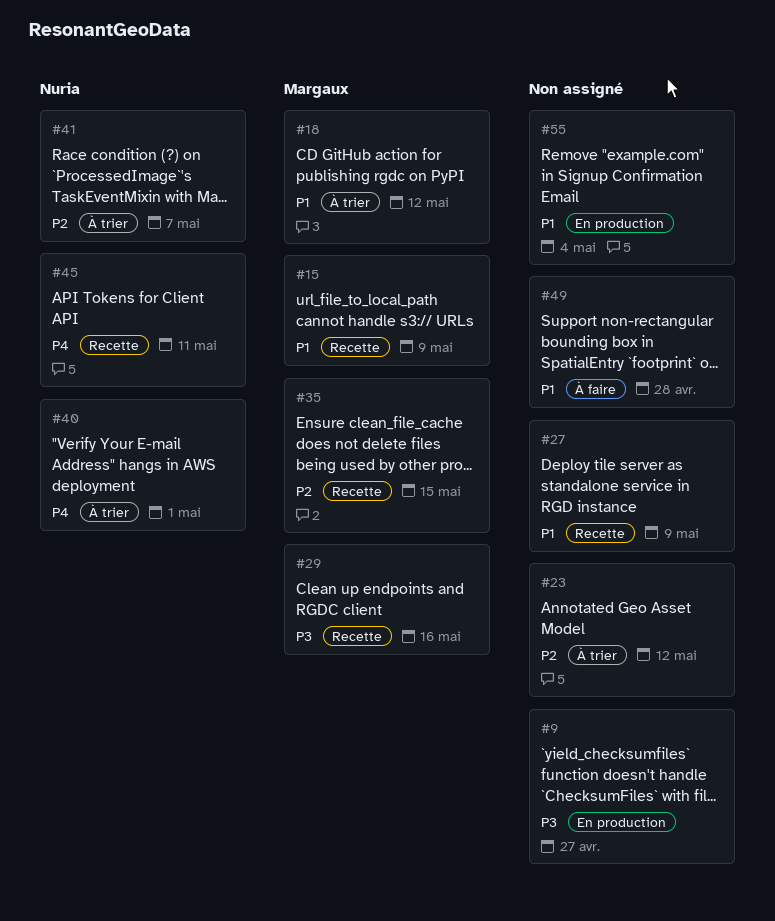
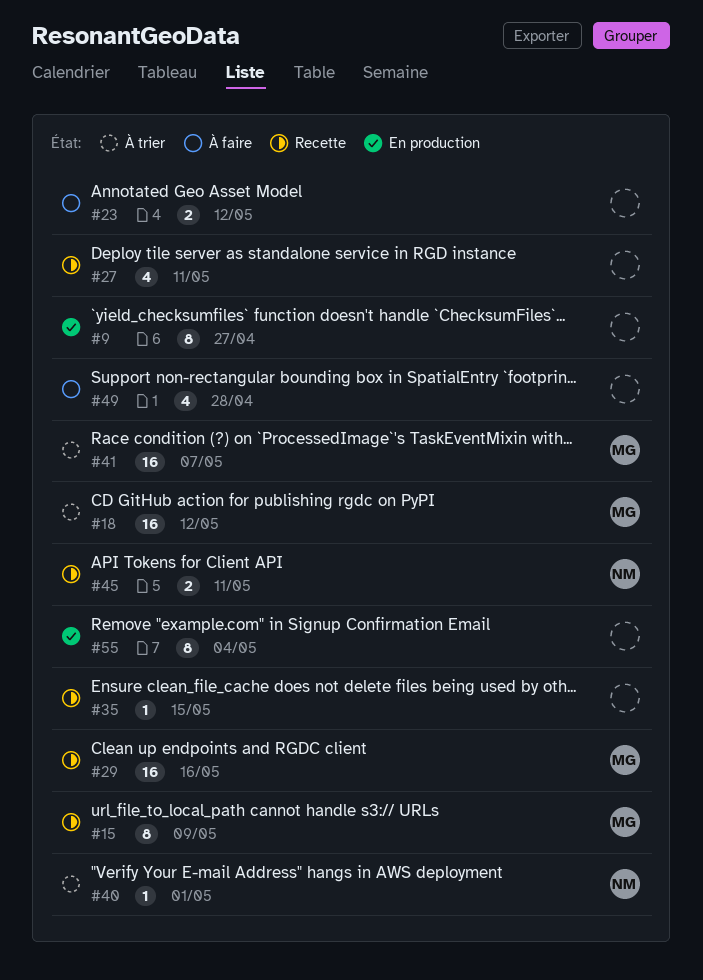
#23, status: À trier -> À faire
#27, due: May 9 -> May 11
#35, owner: Margaux -> none
#41, owner: Nuria -> Margaux

